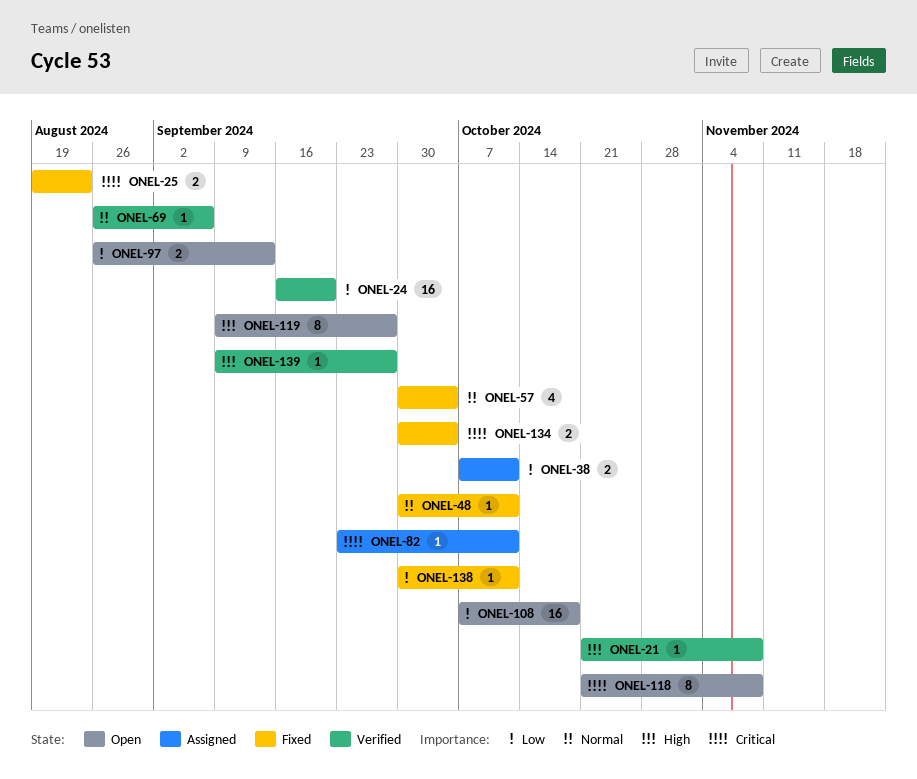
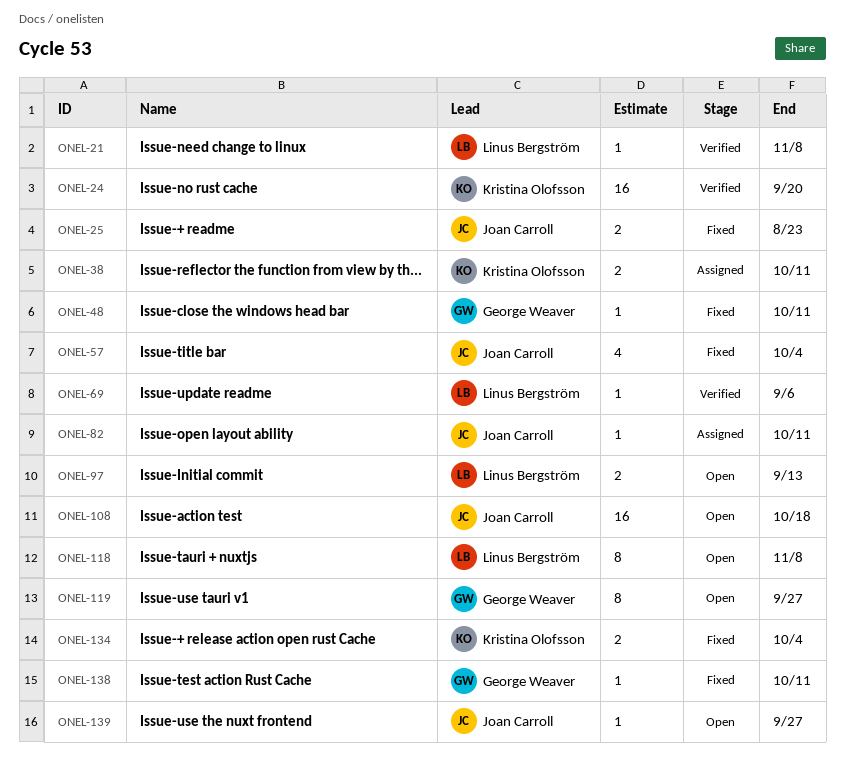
ONEL-139, status: Verified -> Open

